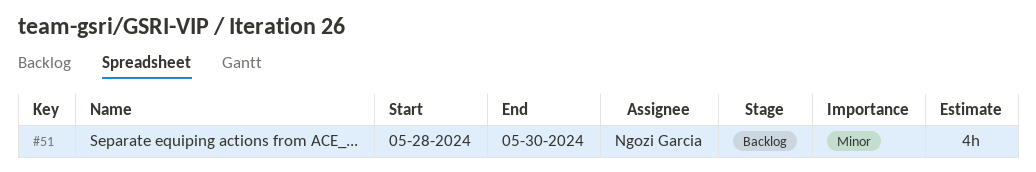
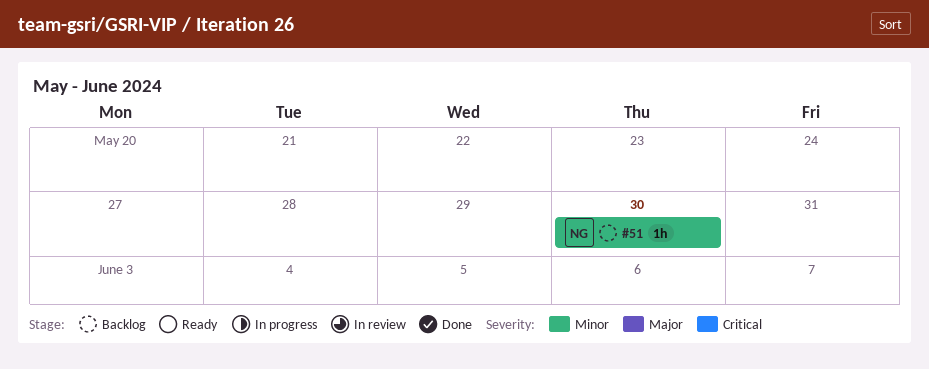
#51, estimate: 4h -> 1h
#51, start: May 28 -> May 30

